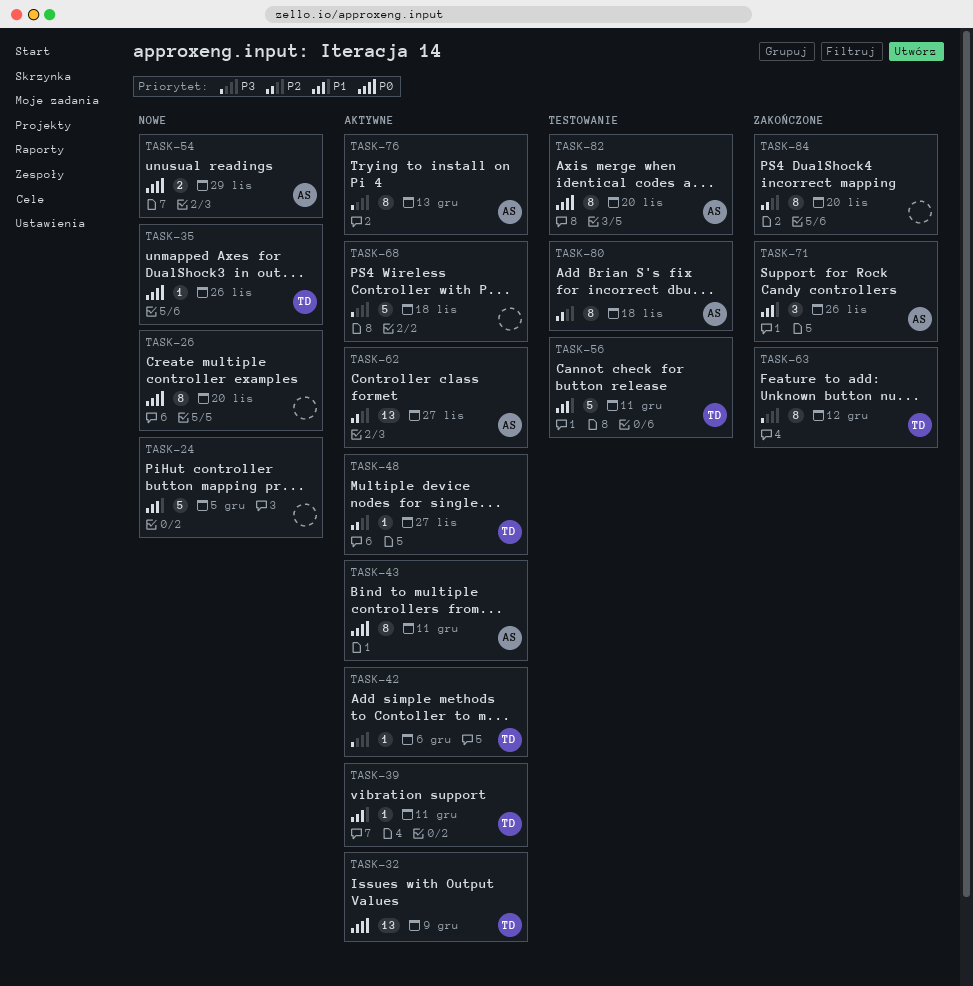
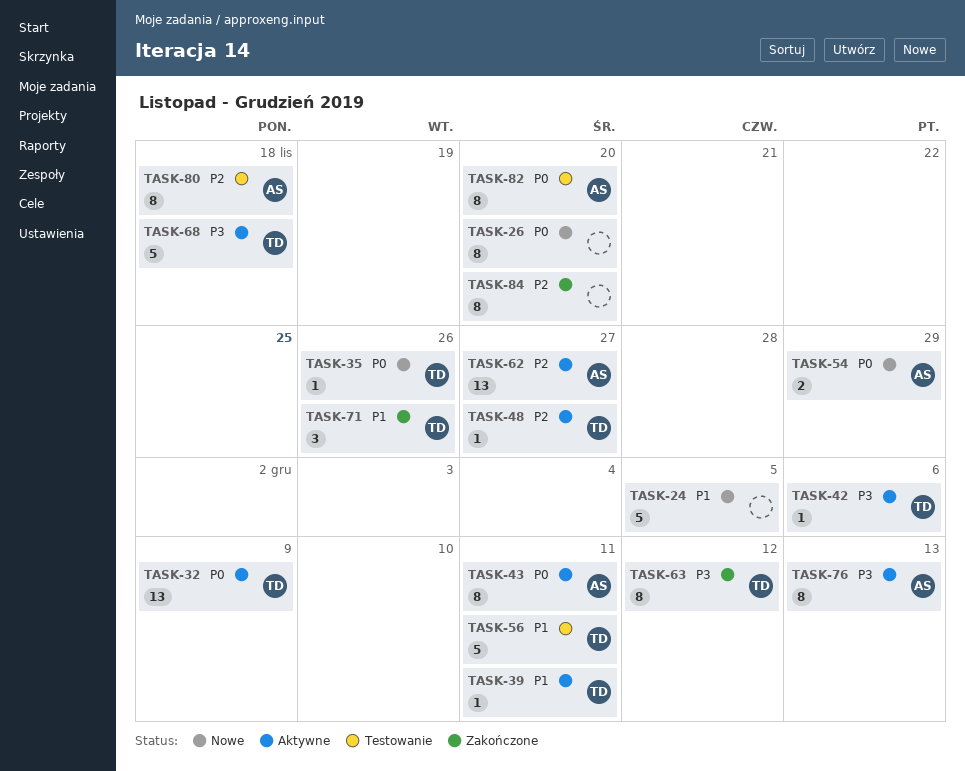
TASK-68, owner: none -> TD
TASK-71, owner: AS -> TD

